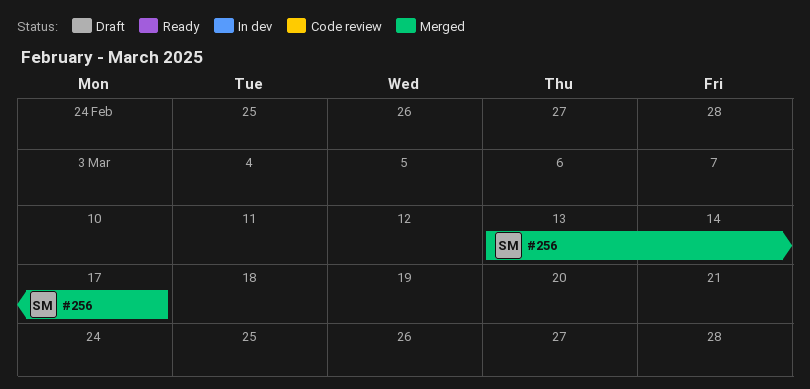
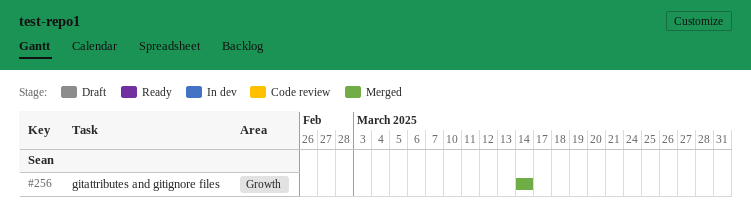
#256, start: Mar 13 -> Mar 14
#256, due: Mar 17 -> Mar 14

